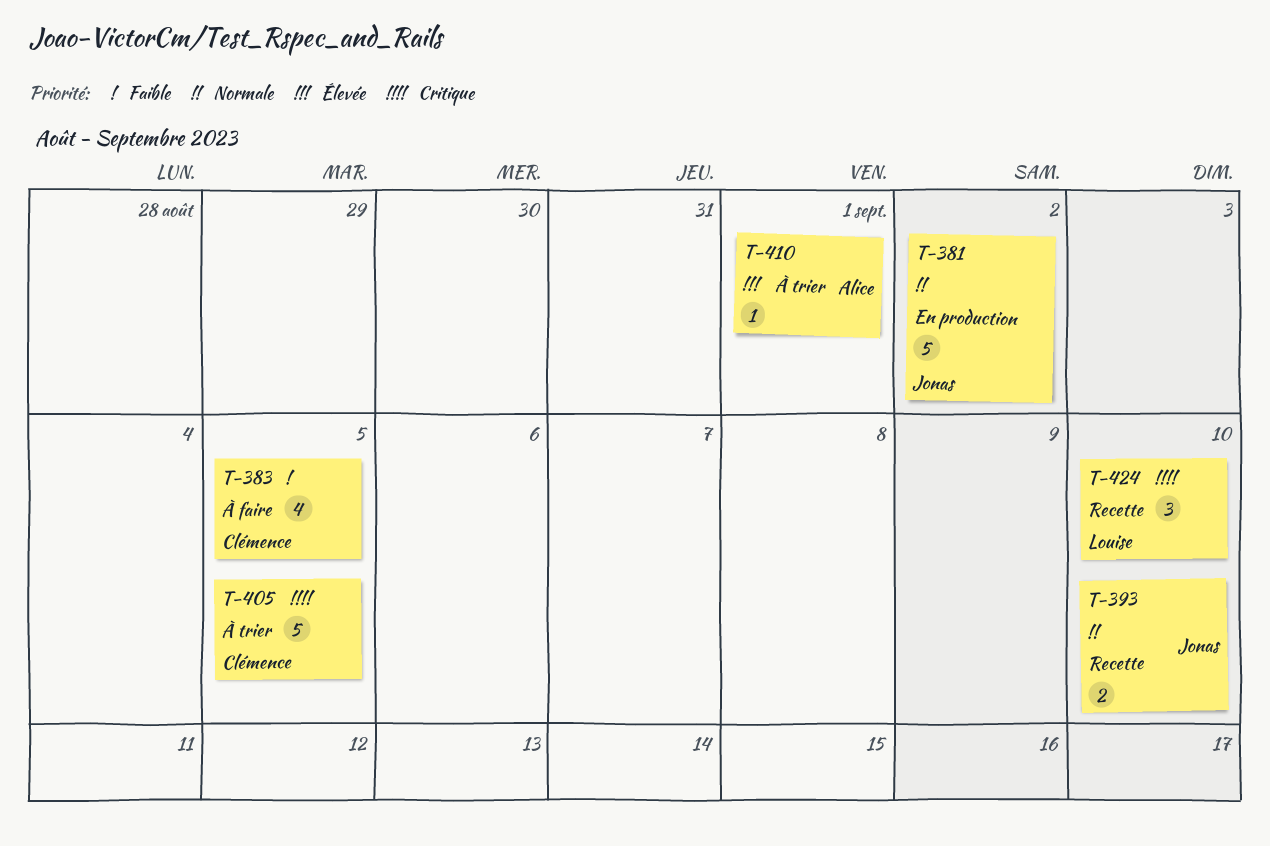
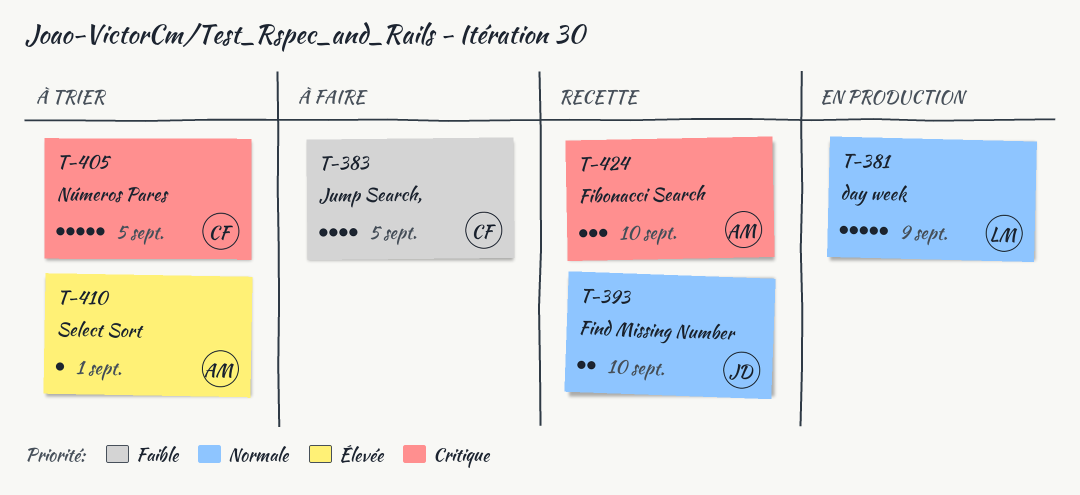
T-381, owner: Jonas -> Louise
T-381, due: Sep 2 -> Sep 9
T-424, owner: Louise -> Alice

